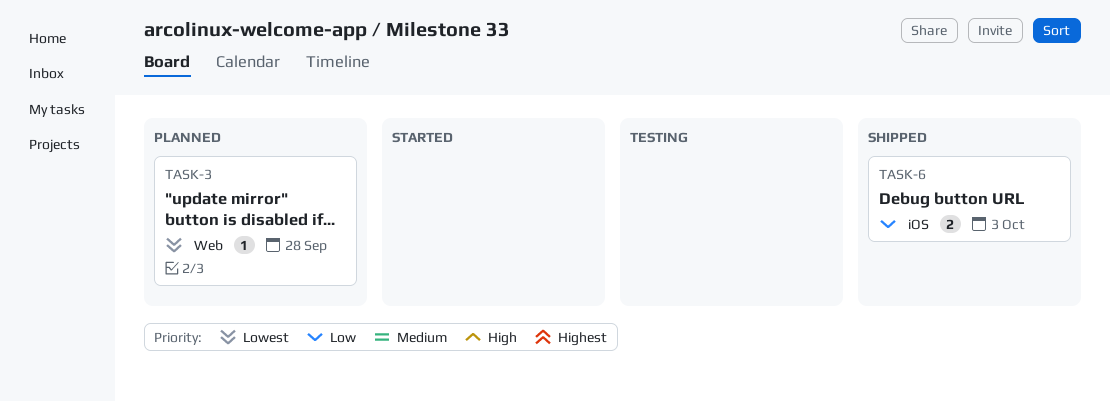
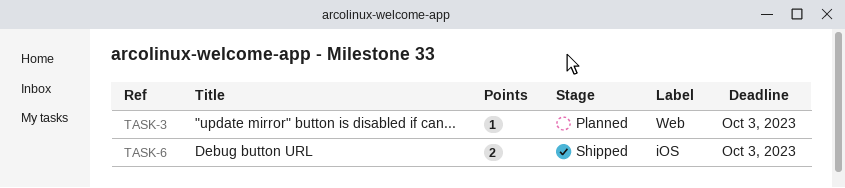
TASK-3, due: Sep 28 -> Oct 3

